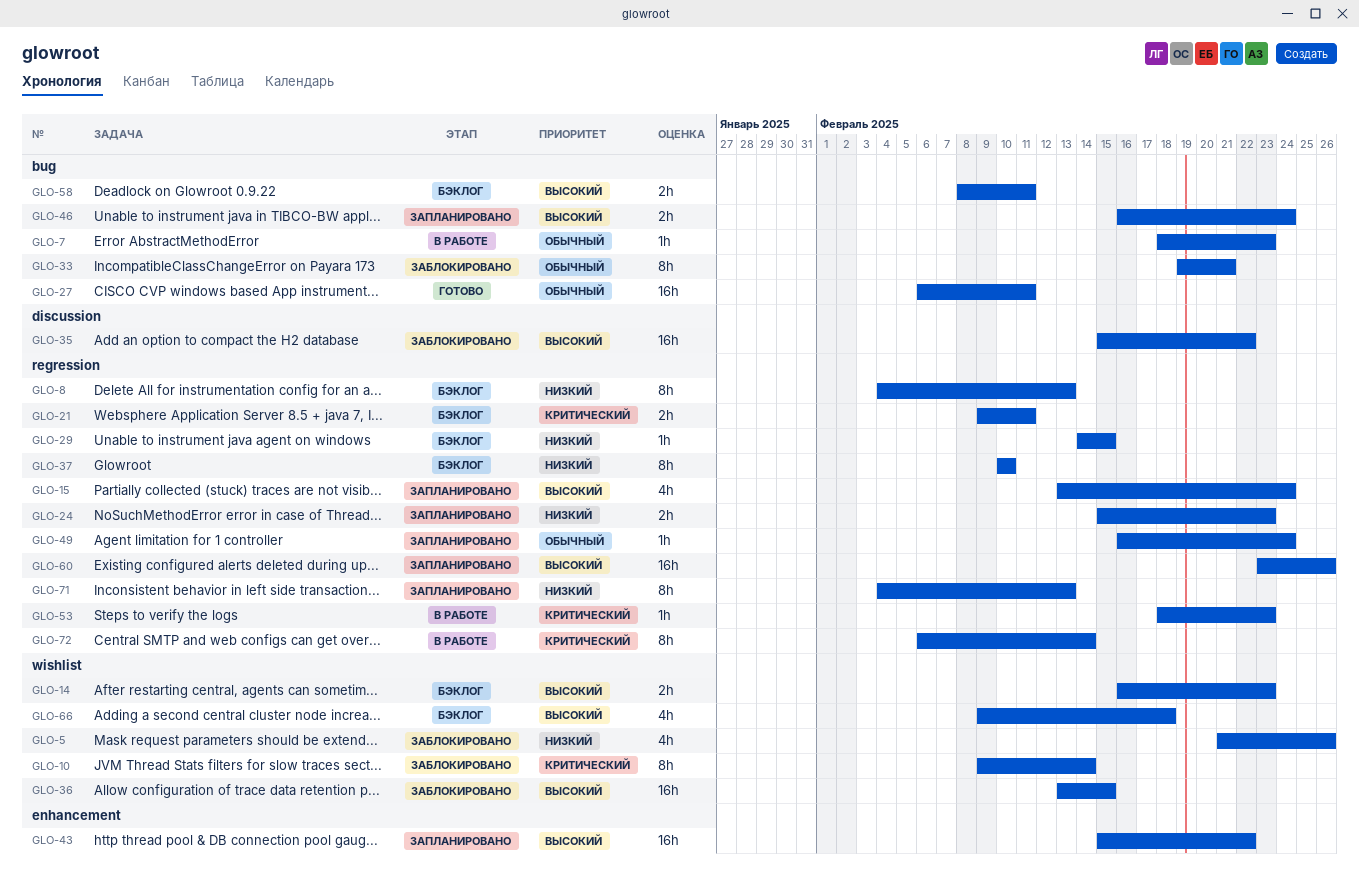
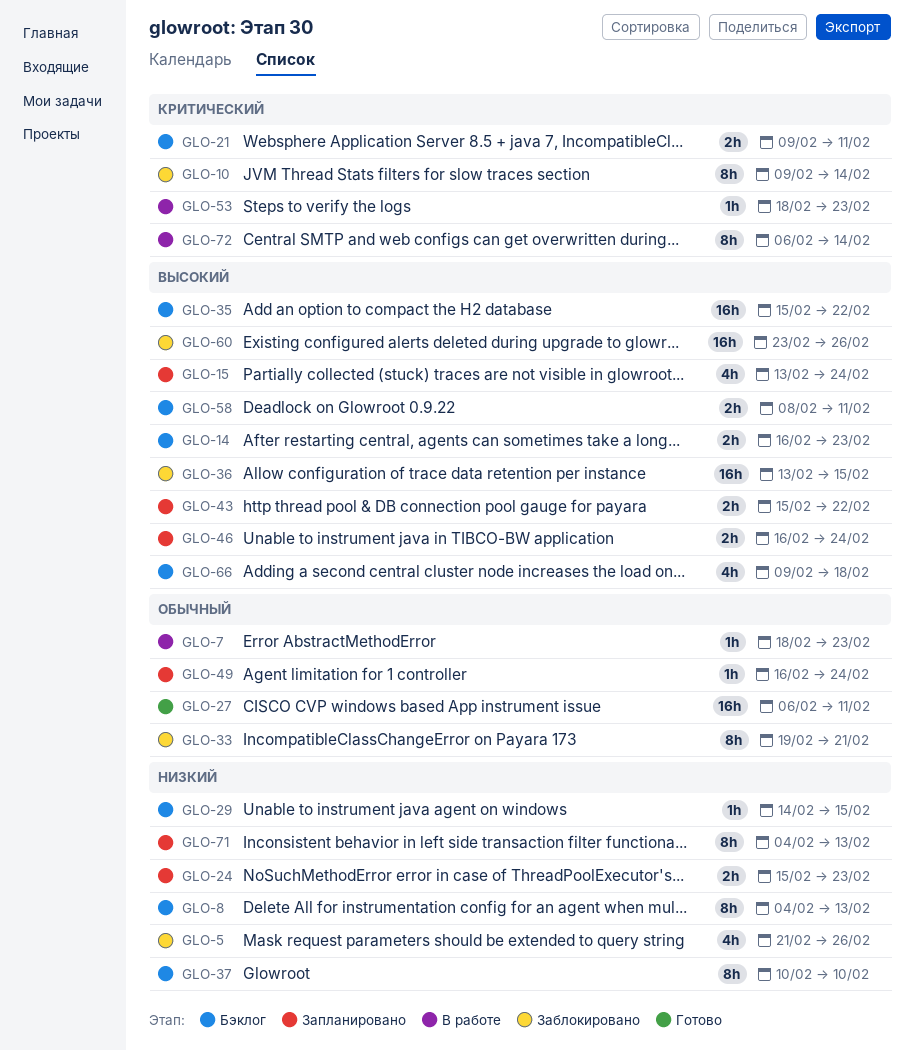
GLO-35, status: Заблокировано -> Бэклог
GLO-43, estimate: 16h -> 2h
GLO-60, status: Запланировано -> Заблокировано

